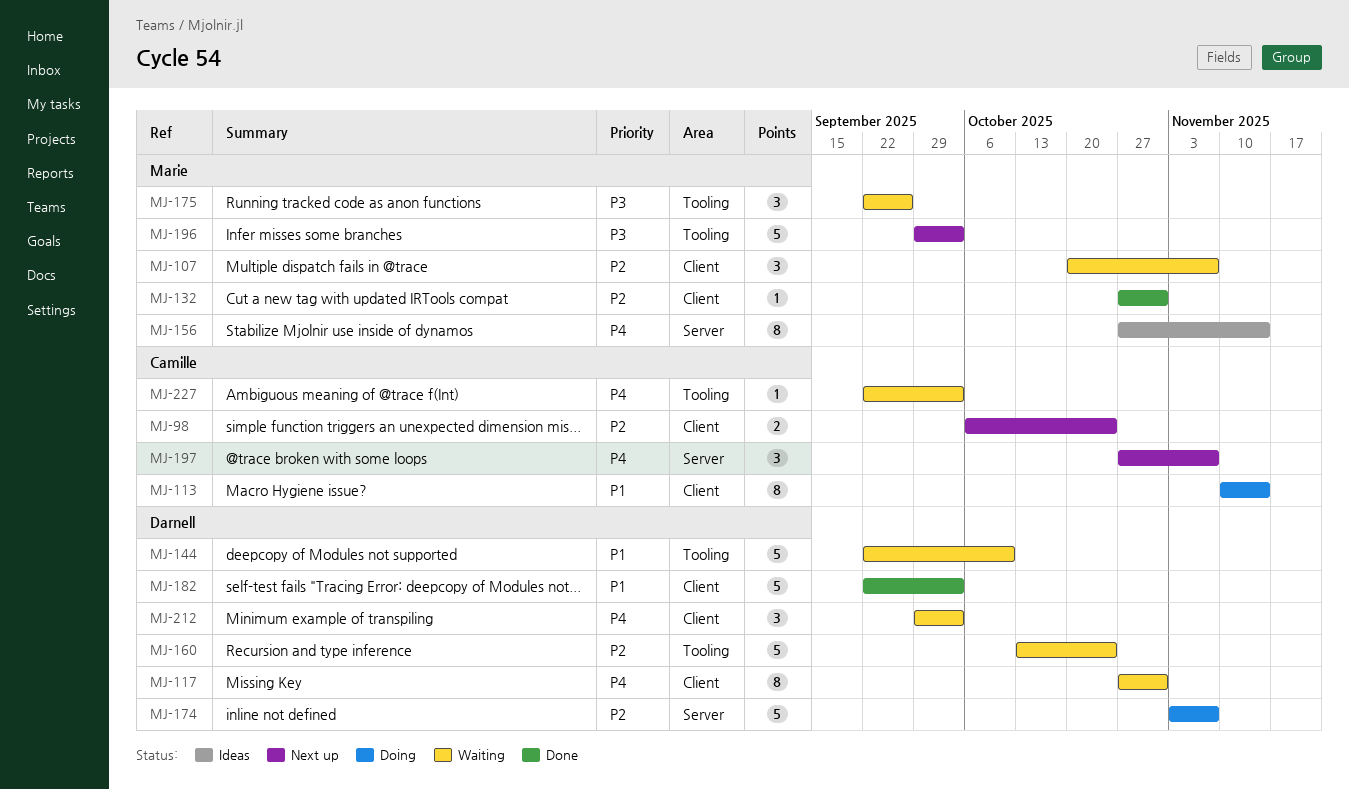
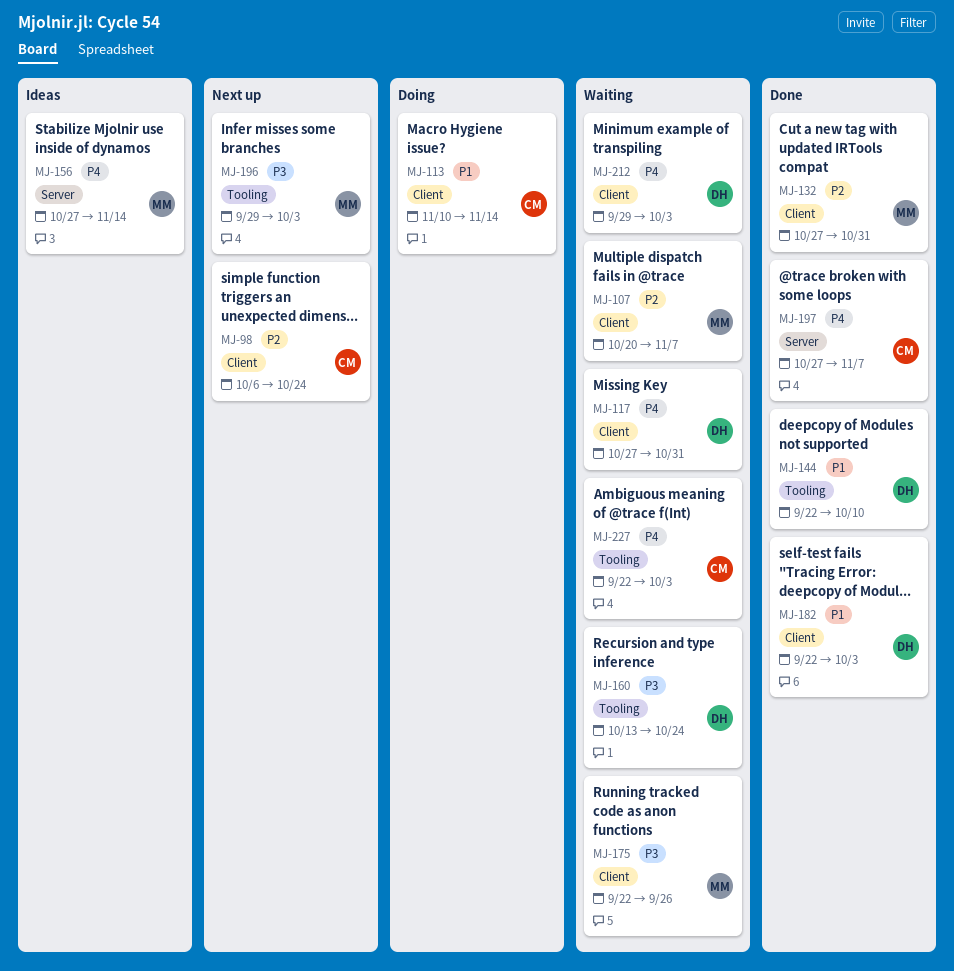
MJ-144, status: Waiting -> Done
MJ-160, priority: P2 -> P3
MJ-174: present -> none
MJ-175, label: Tooling -> Client
MJ-197, status: Next up -> Done

